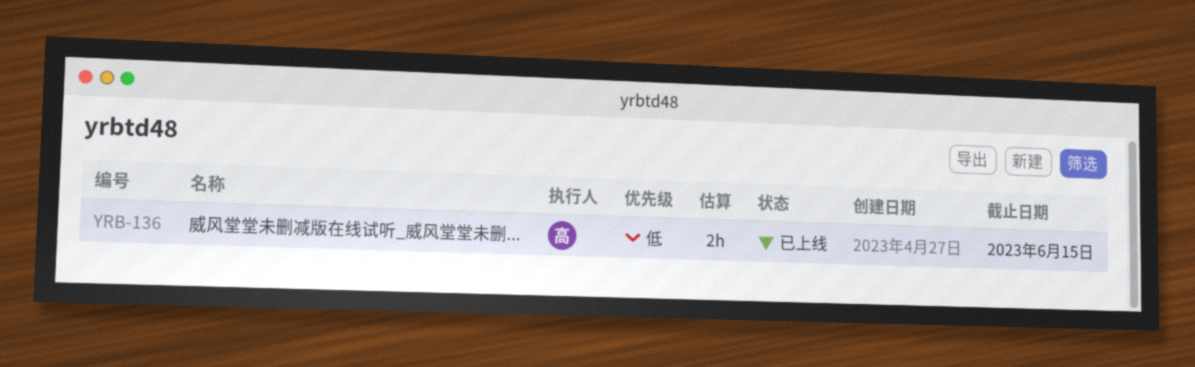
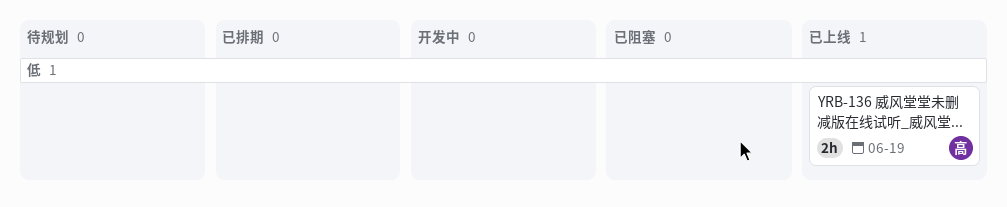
YRB-136, due: Jun 15 -> Jun 19

